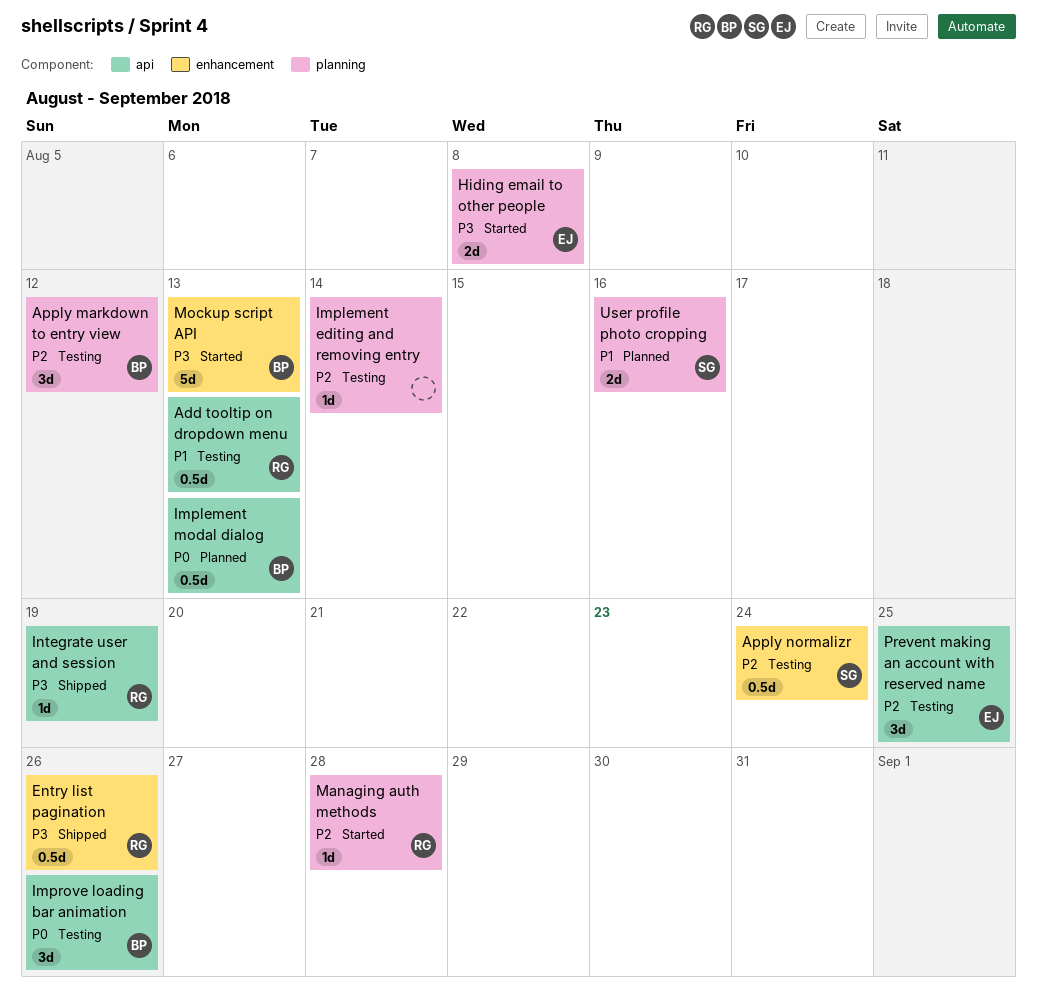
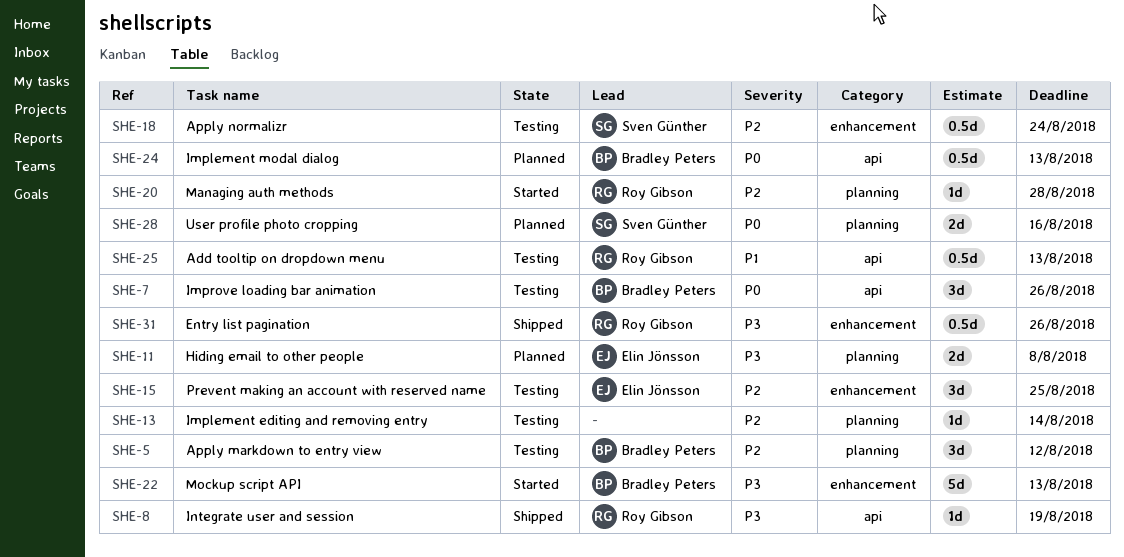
Hiding email to other people, status: Started -> Planned
Prevent making an account with reserved name, label: api -> enhancement
User profile photo cropping, priority: P1 -> P0

